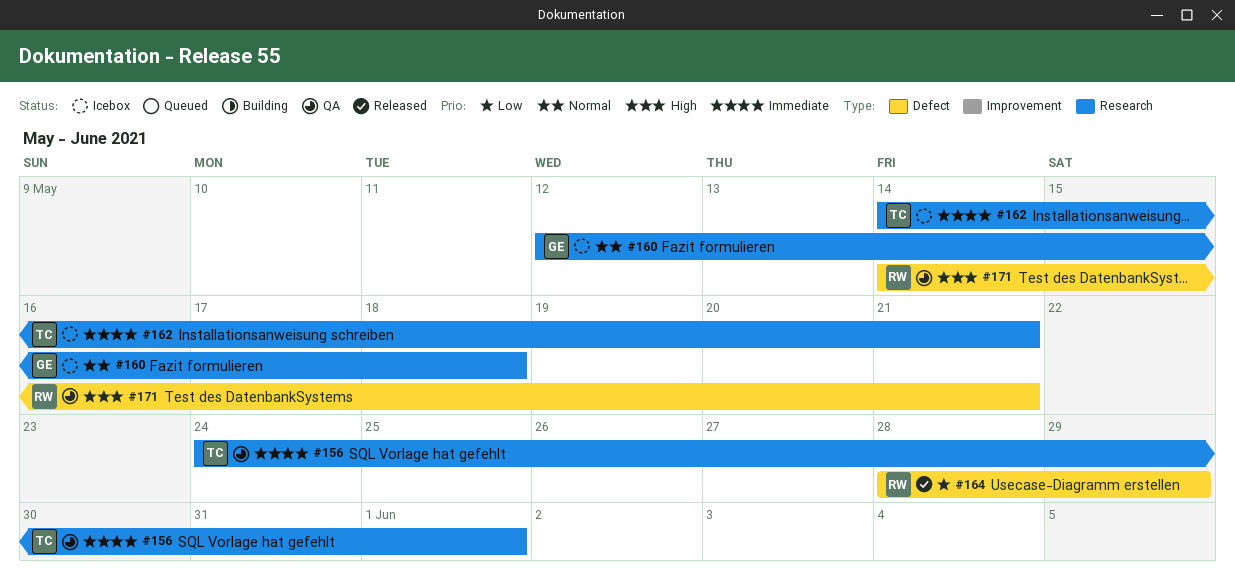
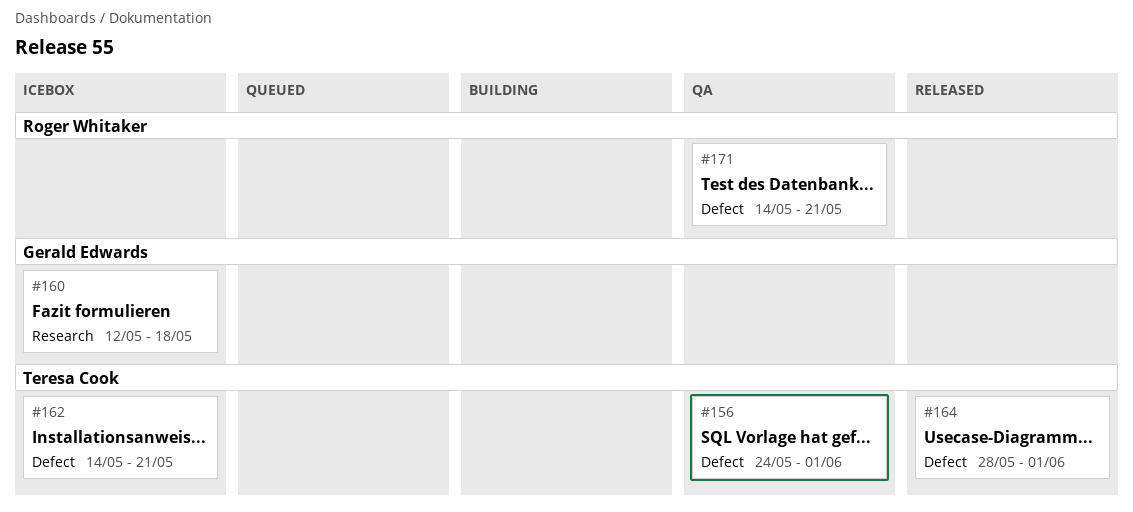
#156, label: Research -> Defect
#162, label: Research -> Defect
#164, owner: Roger Whitaker -> Teresa Cook
#164, due: May 29 -> Jun 1

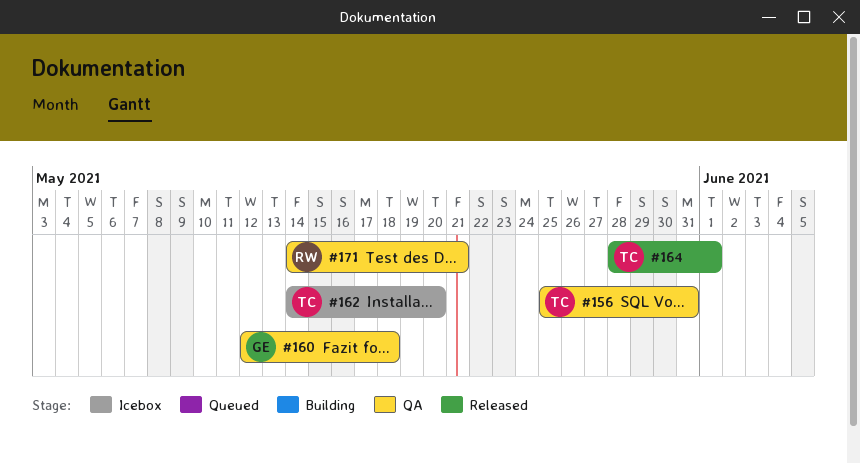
#156, start: May 24 -> May 25
#156, due: Jun 1 -> May 31
#160, status: Icebox -> QA
#162, due: May 21 -> May 20

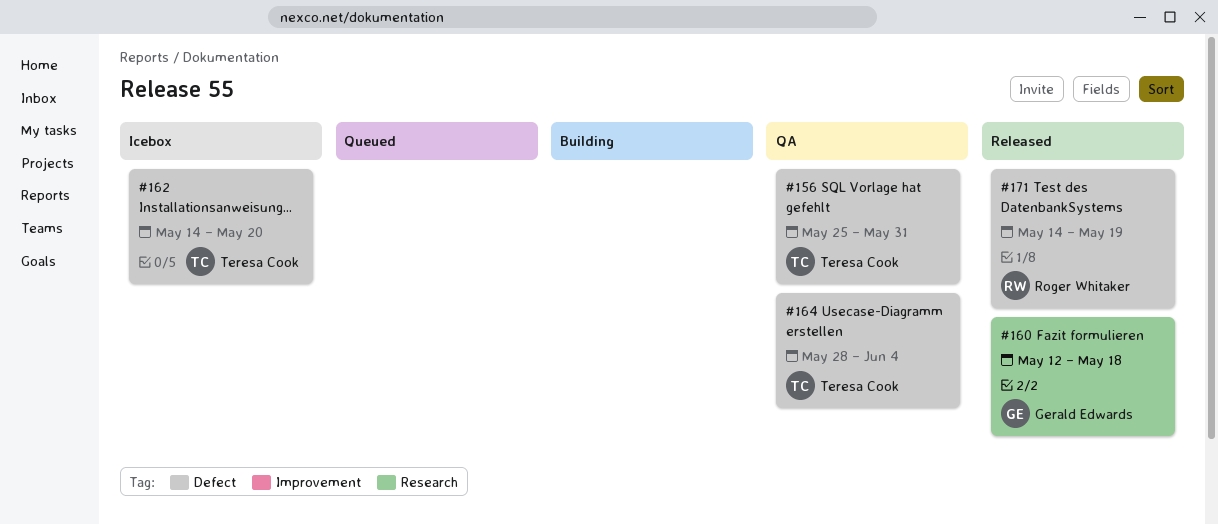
#160, status: QA -> Released
#164, status: Released -> QA
#164, due: Jun 1 -> Jun 4
#171, status: QA -> Released
#171, due: May 21 -> May 19

